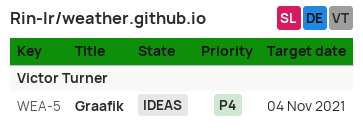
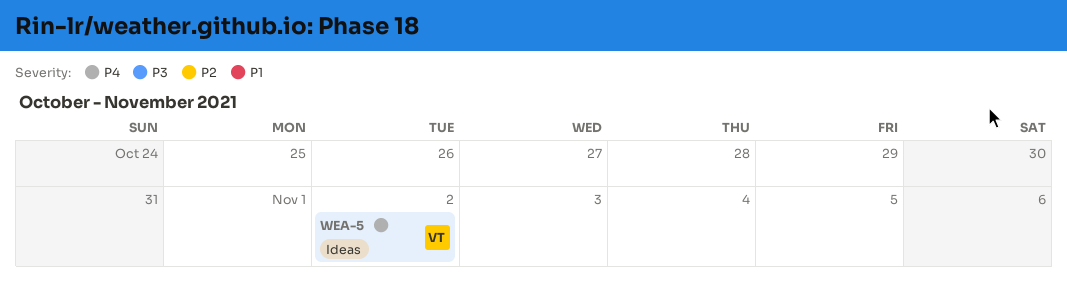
WEA-5, due: Nov 4 -> Nov 2

